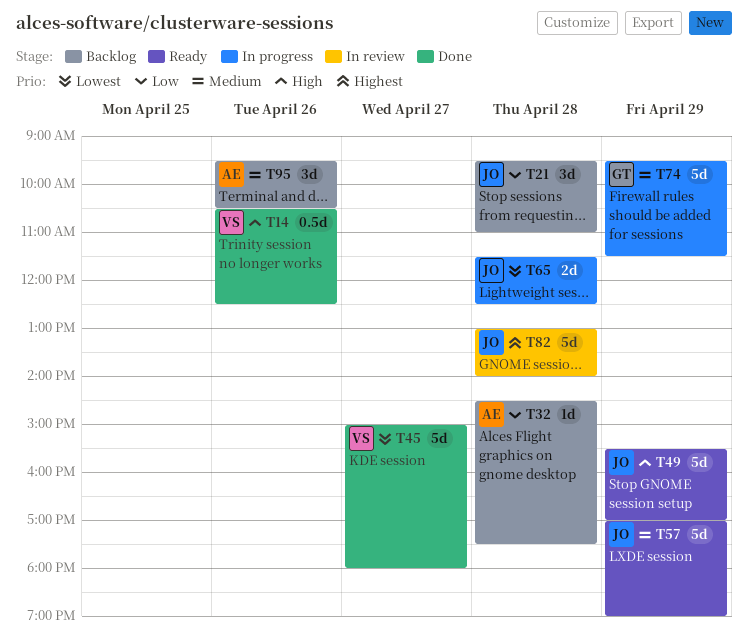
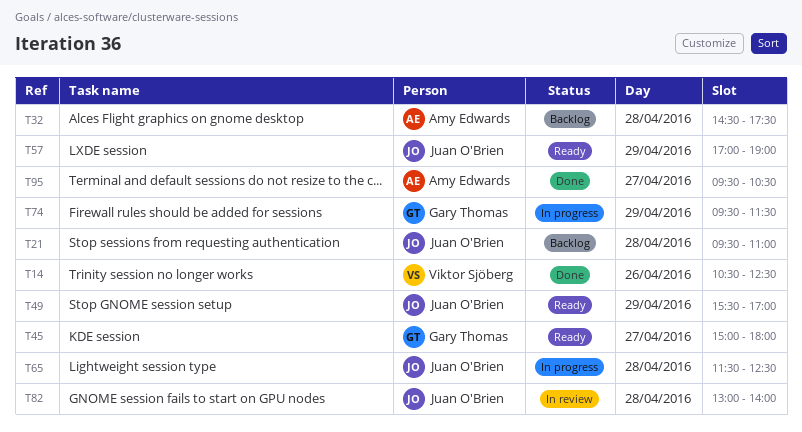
T45, status: Done -> Ready
T45, owner: Viktor Sjöberg -> Gary Thomas
T95, status: Backlog -> Done
T95, day: Apr 26 -> Apr 27

